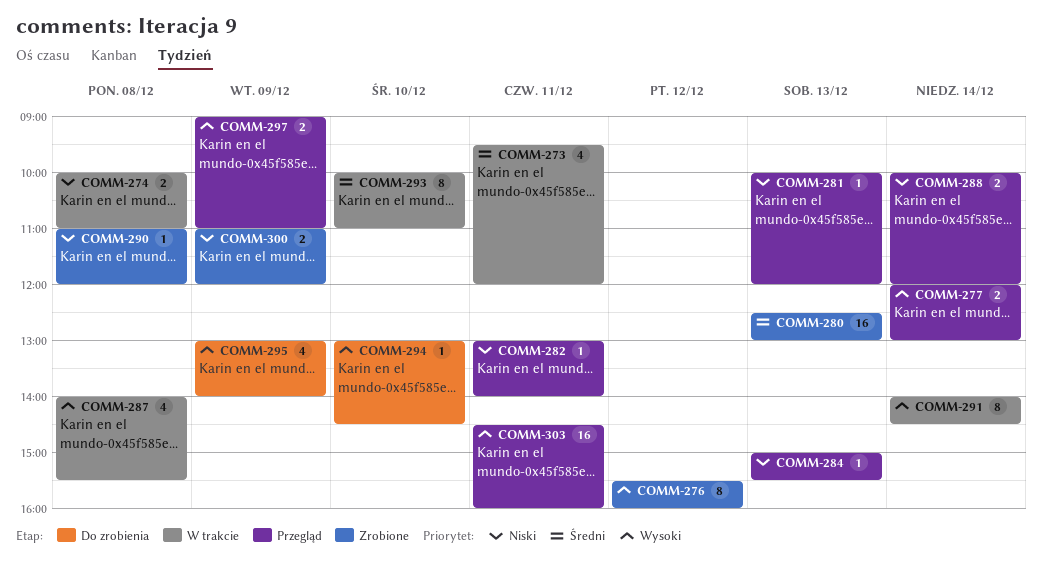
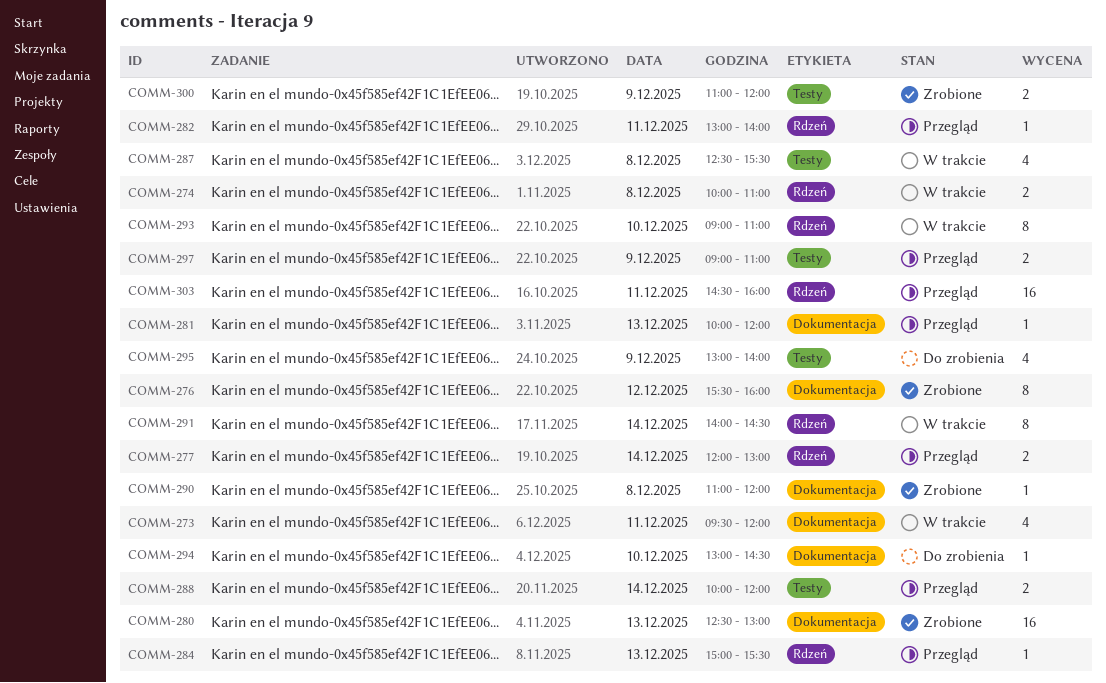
COMM-287, begins: 14:00 -> 12:30
COMM-293, begins: 10:00 -> 09:00

